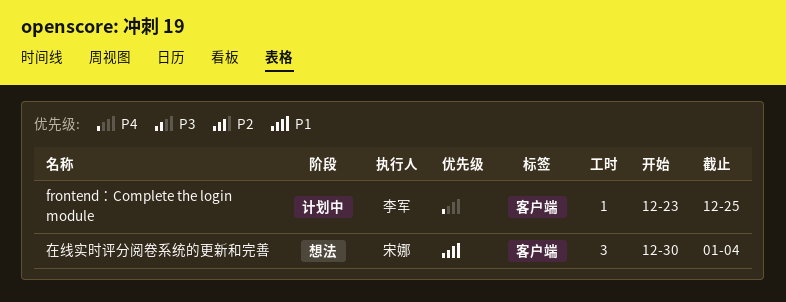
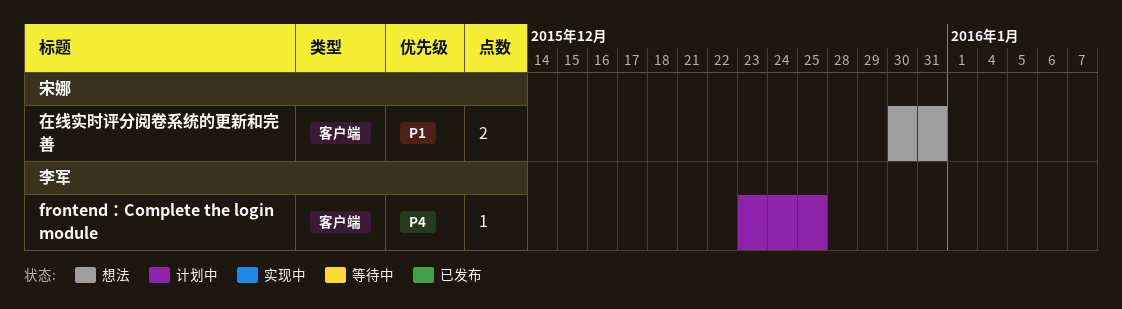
在线实时评分阅卷系统的更新和完善, estimate: 3 -> 2
在线实时评分阅卷系统的更新和完善, due: Jan 4 -> Dec 31

